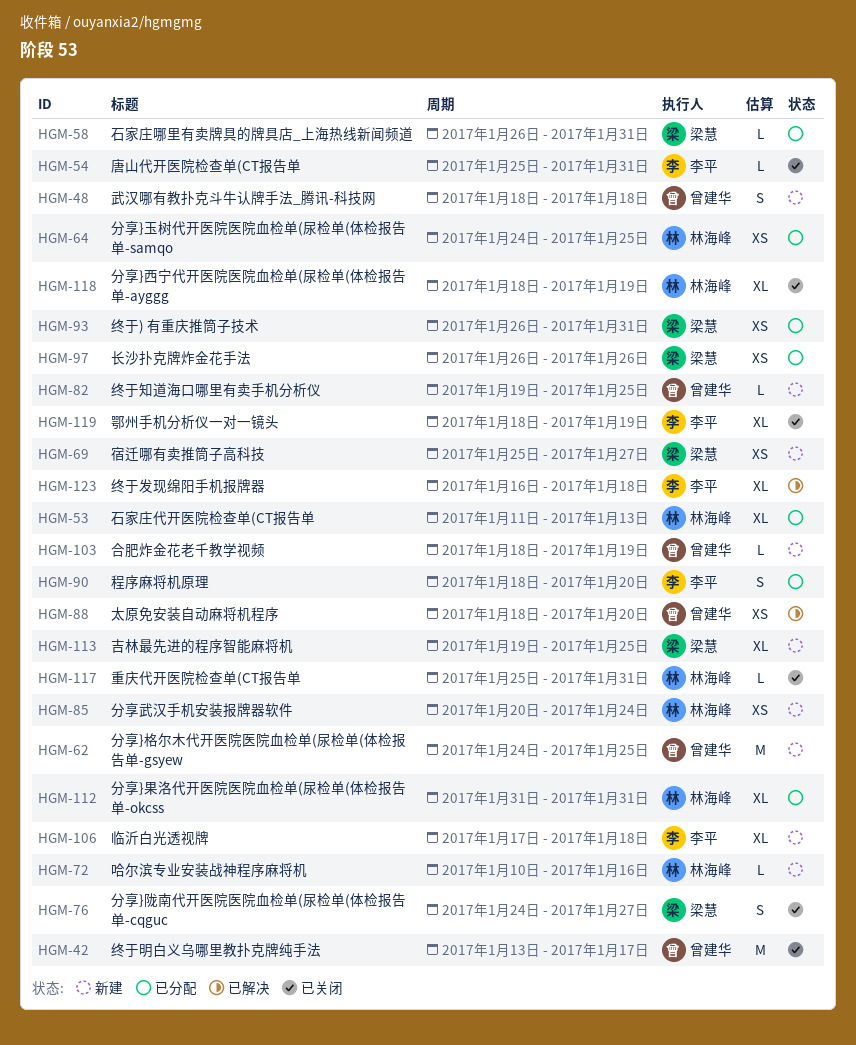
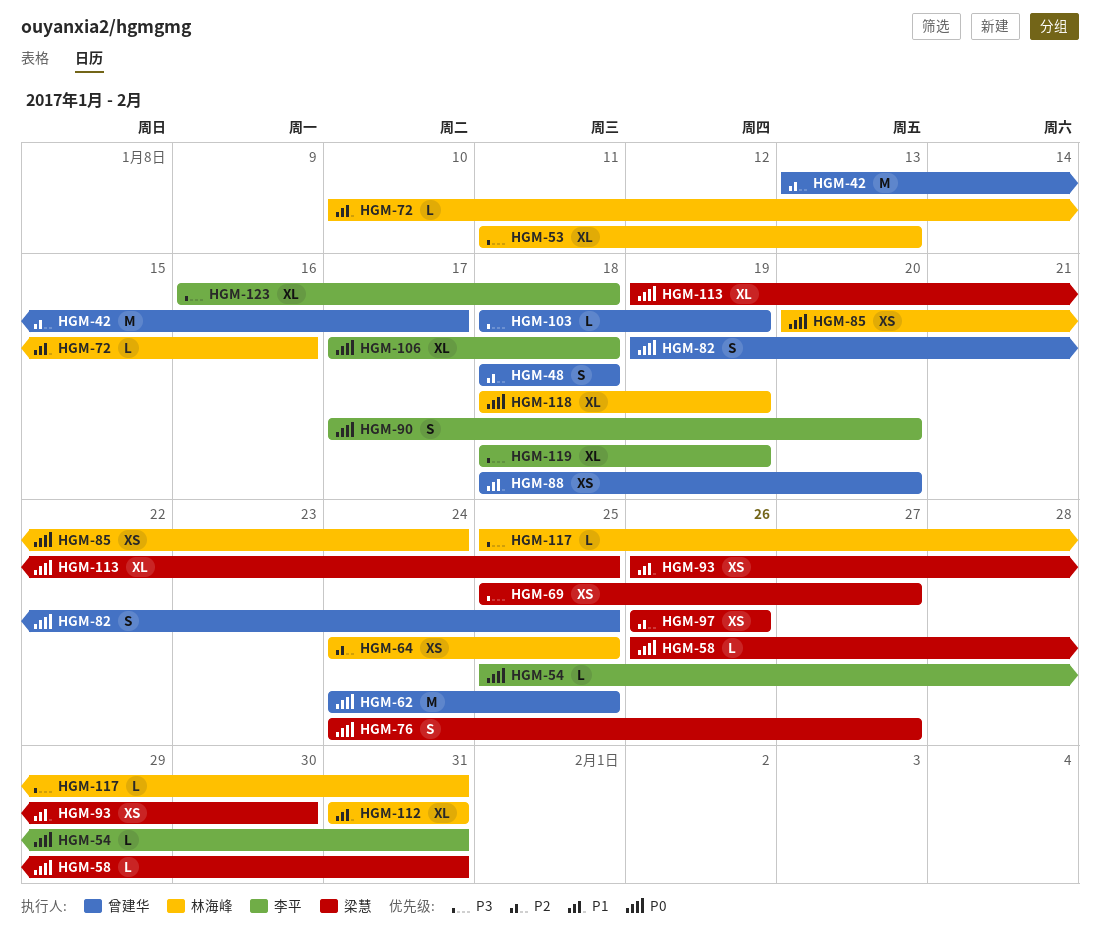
HGM-82, estimate: L -> S
HGM-90, start: Jan 18 -> Jan 17
HGM-93, due: Jan 31 -> Jan 30

